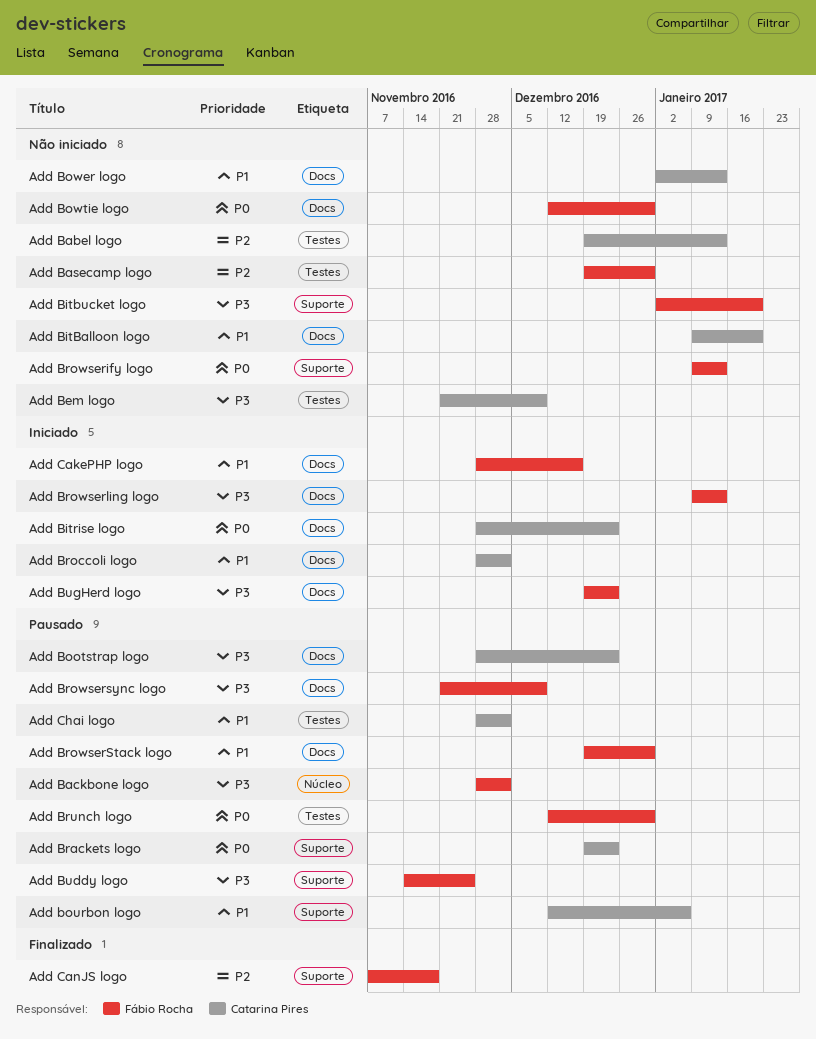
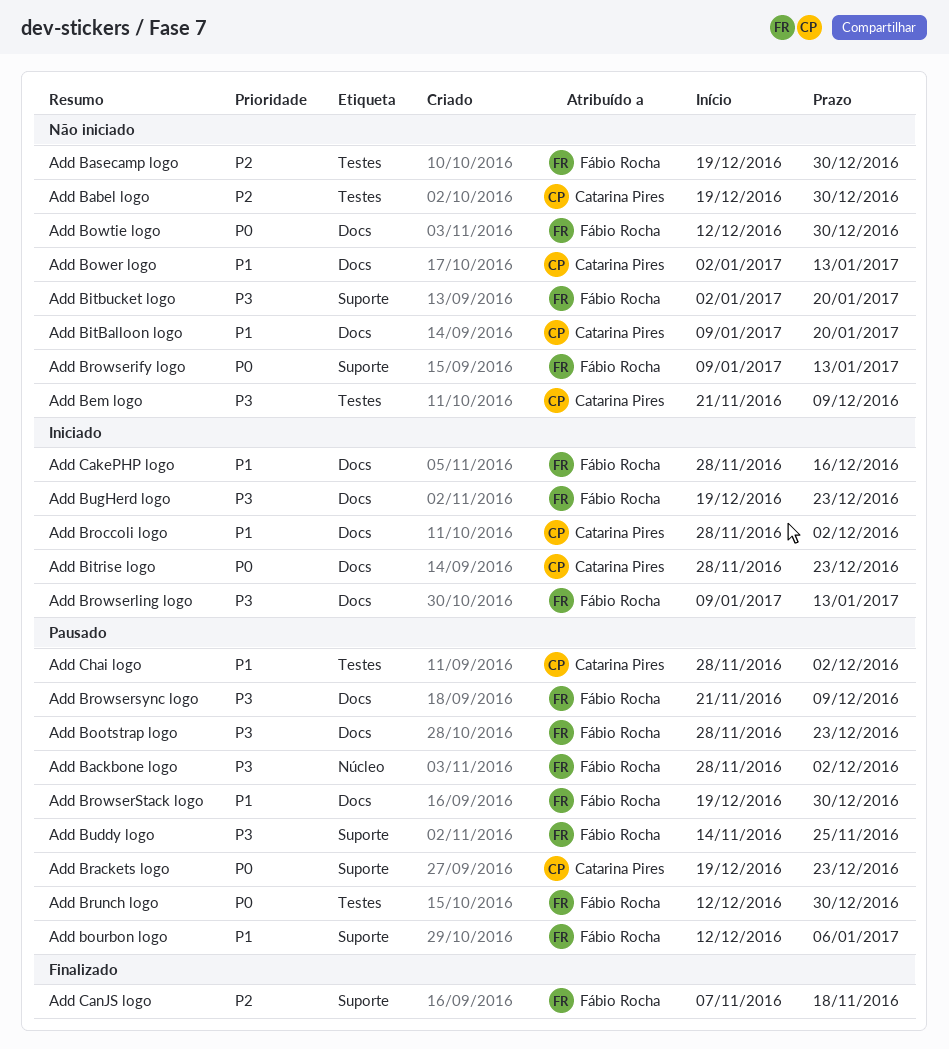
Add Babel logo, due: Jan 13 -> Dec 30
Add Bootstrap logo, owner: Catarina Pires -> Fábio Rocha
Add bourbon logo, owner: Catarina Pires -> Fábio Rocha

